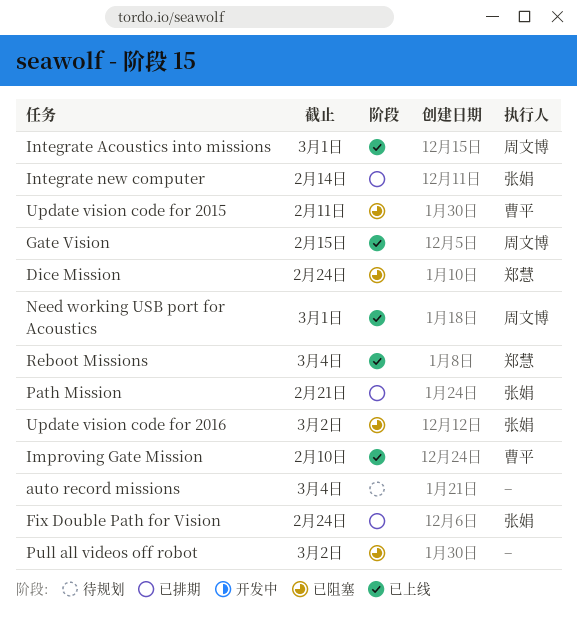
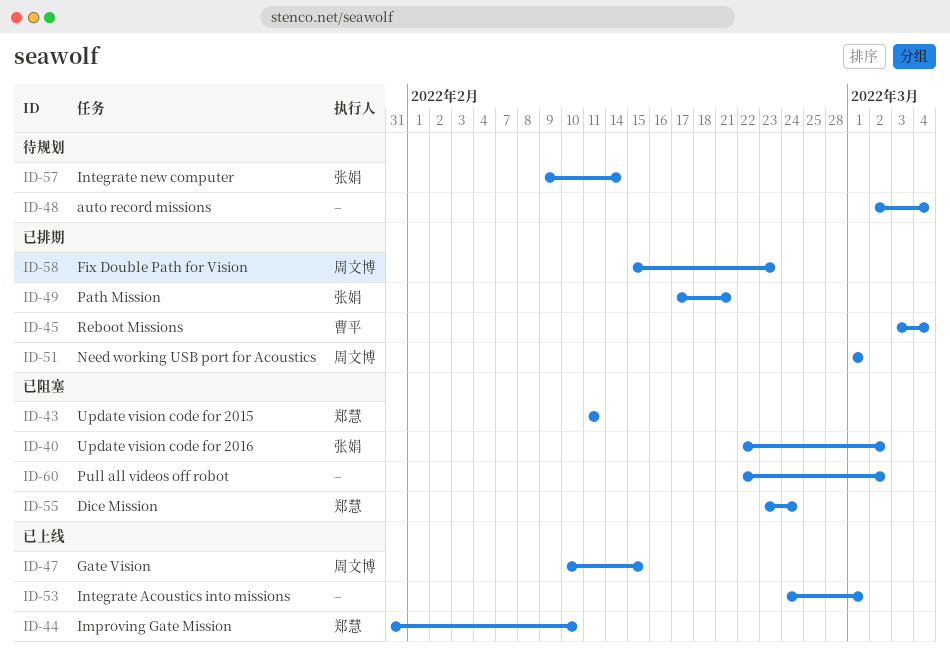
Fix Double Path for Vision, owner: 张娟 -> 周文博
Fix Double Path for Vision, due: Feb 24 -> Feb 23
Improving Gate Mission, owner: 曹平 -> 郑慧
Integrate Acoustics into missions, owner: 周文博 -> none
Integrate new computer, status: 已排期 -> 待规划
Need working USB port for Acoustics, status: 已上线 -> 已排期
Reboot Missions, status: 已上线 -> 已排期
Reboot Missions, owner: 郑慧 -> 曹平
Update vision code for 2015, owner: 曹平 -> 郑慧

